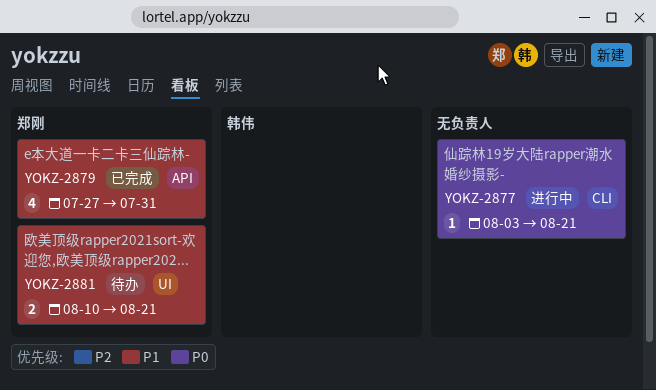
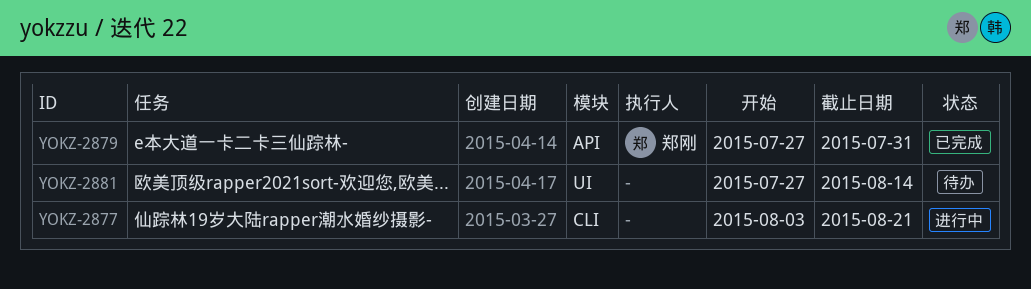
YOKZ-2881, owner: 郑刚 -> none
YOKZ-2881, start: Aug 10 -> Jul 27
YOKZ-2881, due: Aug 21 -> Aug 14

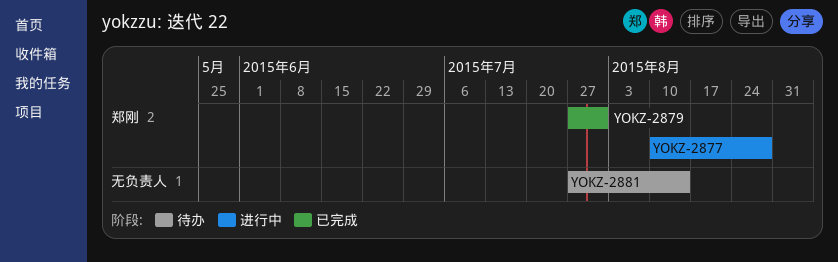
YOKZ-2877, owner: none -> 郑刚
YOKZ-2877, start: Aug 3 -> Aug 10
YOKZ-2877, due: Aug 21 -> Aug 28

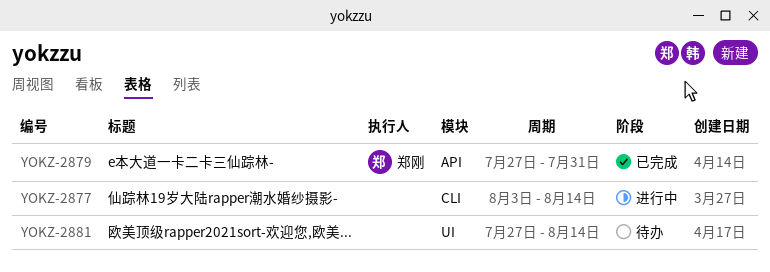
YOKZ-2877, owner: 郑刚 -> none
YOKZ-2877, start: Aug 10 -> Aug 3
YOKZ-2877, due: Aug 28 -> Aug 14

